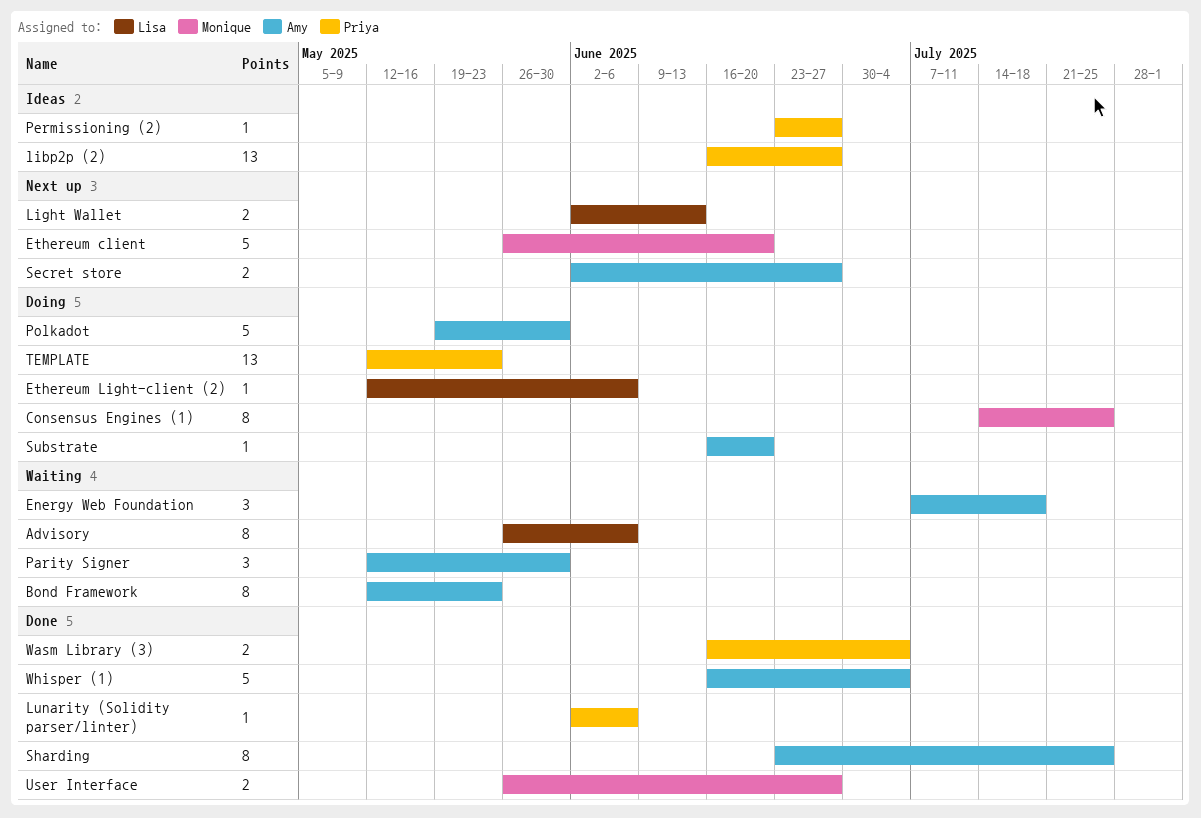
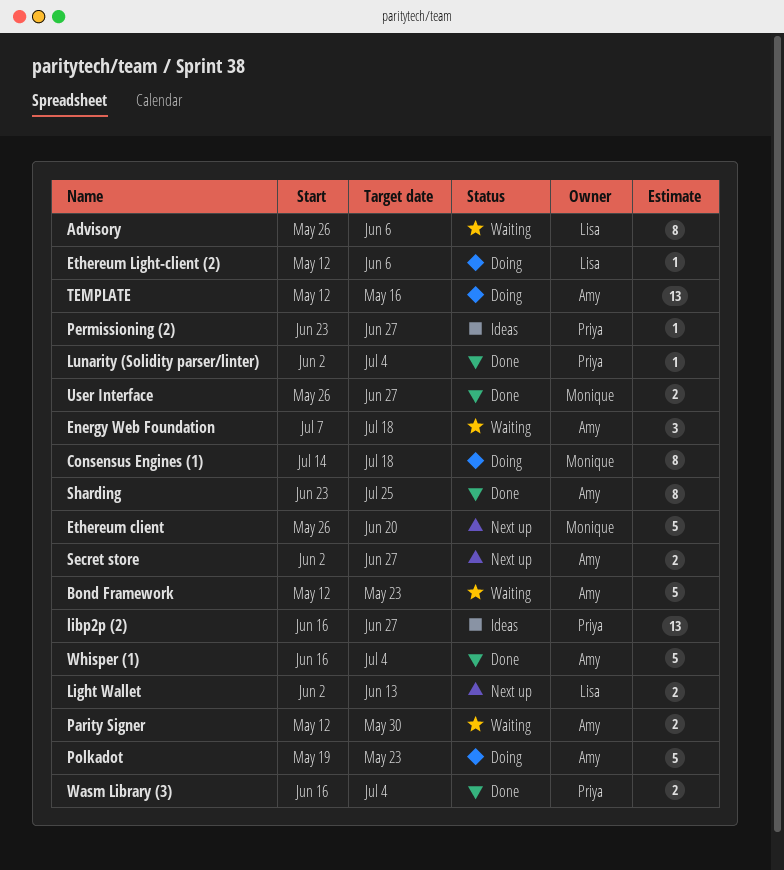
Bond Framework, estimate: 8 -> 5
Consensus Engines (1), due: Jul 25 -> Jul 18
Lunarity (Solidity parser/linter), due: Jun 6 -> Jul 4
Parity Signer, estimate: 3 -> 2
Polkadot, due: May 30 -> May 23
Substrate: present -> none
TEMPLATE, owner: Priya -> Amy
TEMPLATE, due: May 23 -> May 16

